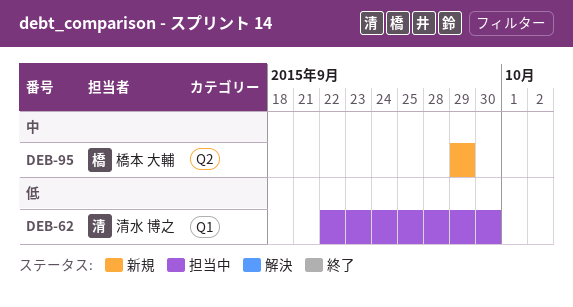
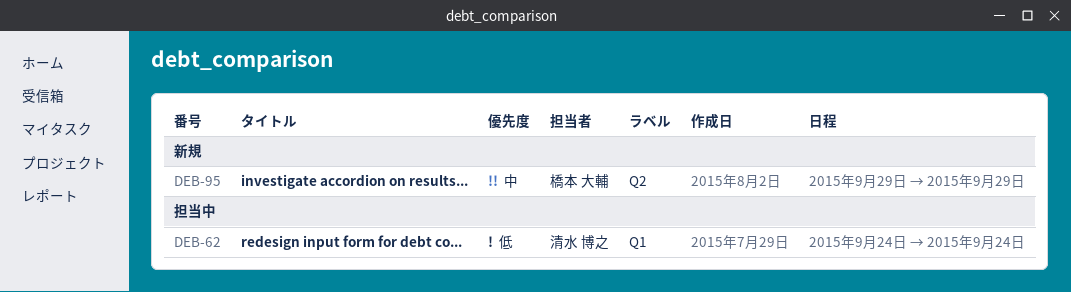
DEB-62, start: Sep 22 -> Sep 24
DEB-62, due: Sep 30 -> Sep 24

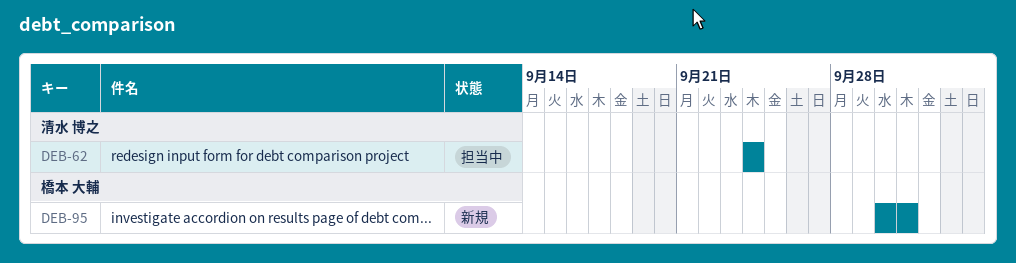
DEB-95, start: Sep 29 -> Sep 30
DEB-95, due: Sep 29 -> Oct 1

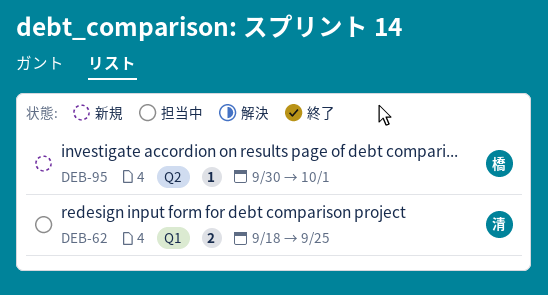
DEB-62, start: Sep 24 -> Sep 18
DEB-62, due: Sep 24 -> Sep 25

